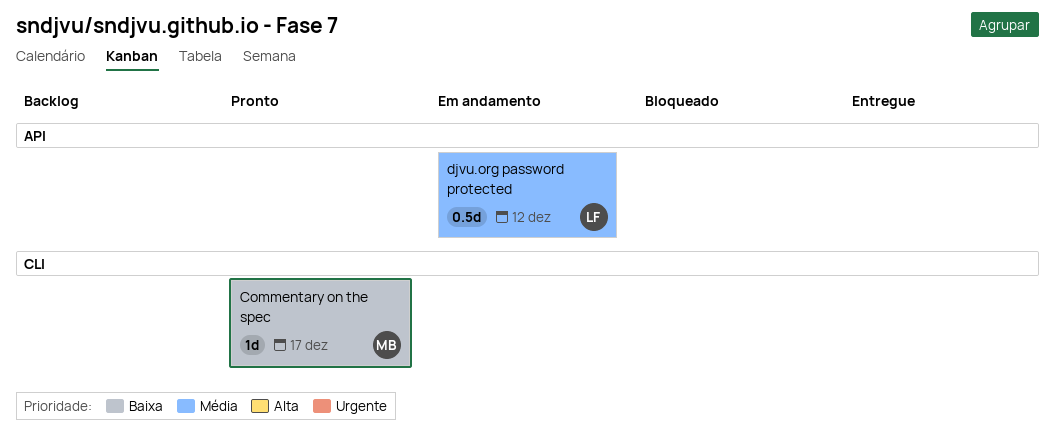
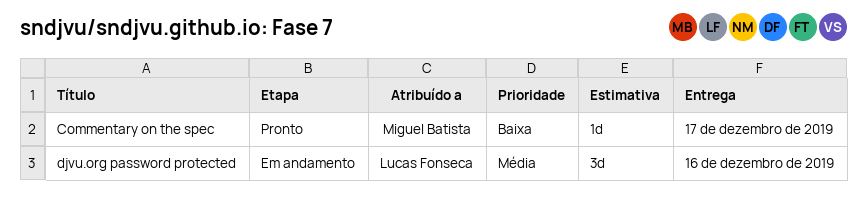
djvu.org password protected, estimate: 0.5d -> 3d
djvu.org password protected, due: Dec 12 -> Dec 16

